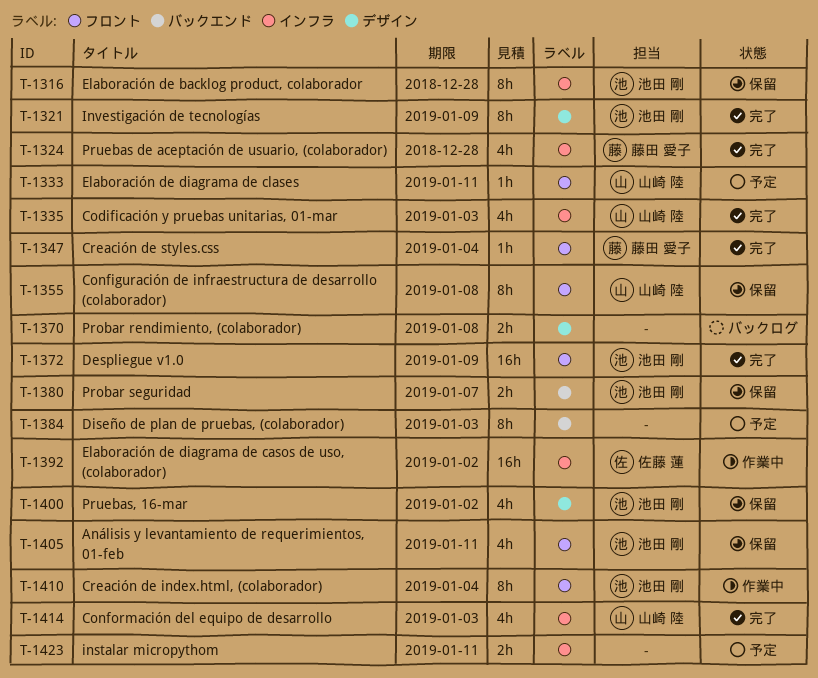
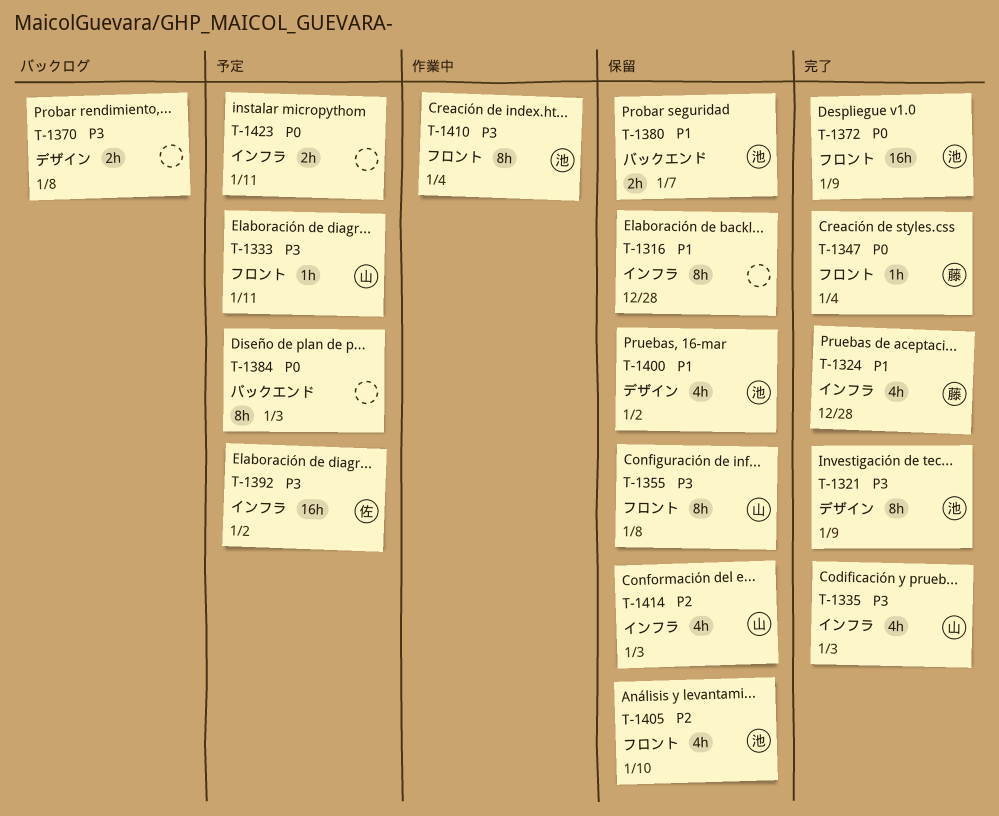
T-1316, owner: 池田 剛 -> none
T-1392, status: 作業中 -> 予定
T-1405, due: Jan 11 -> Jan 10
T-1414, status: 完了 -> 保留

